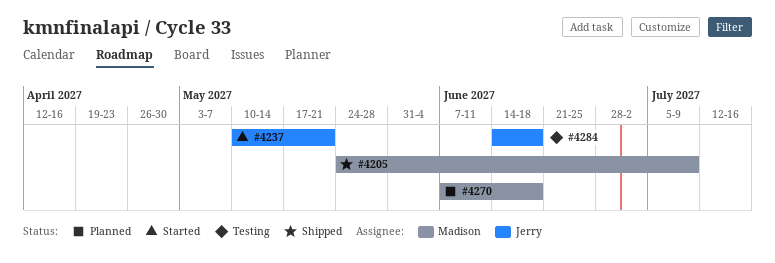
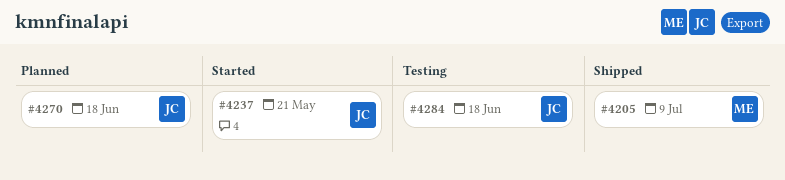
#4270, owner: Madison -> Jerry

